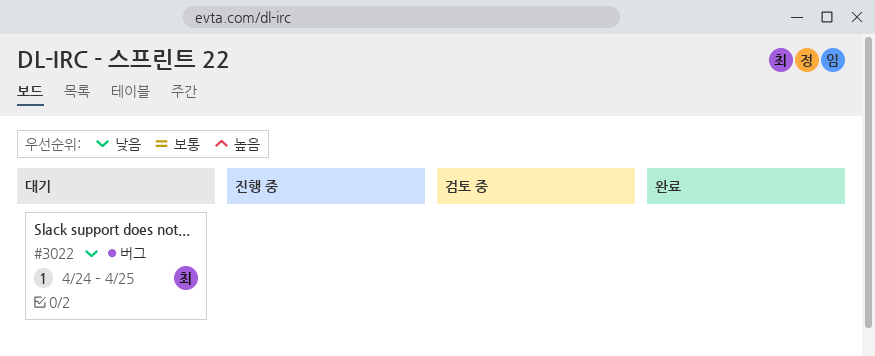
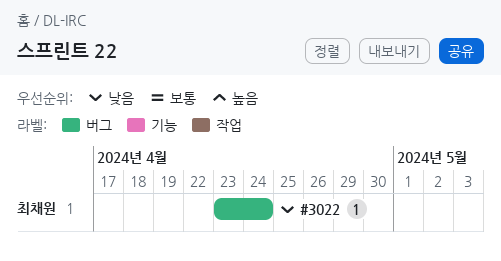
#3022, start: Apr 24 -> Apr 23
#3022, due: Apr 25 -> Apr 24

